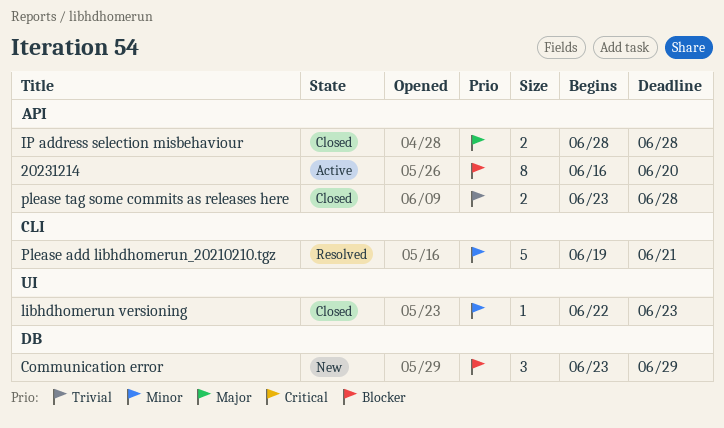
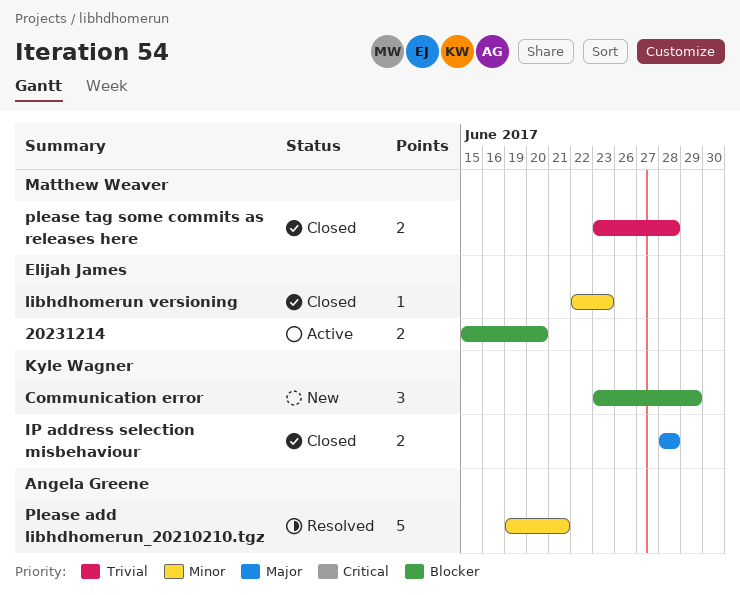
20231214, estimate: 8 -> 2
20231214, start: Jun 16 -> Jun 15

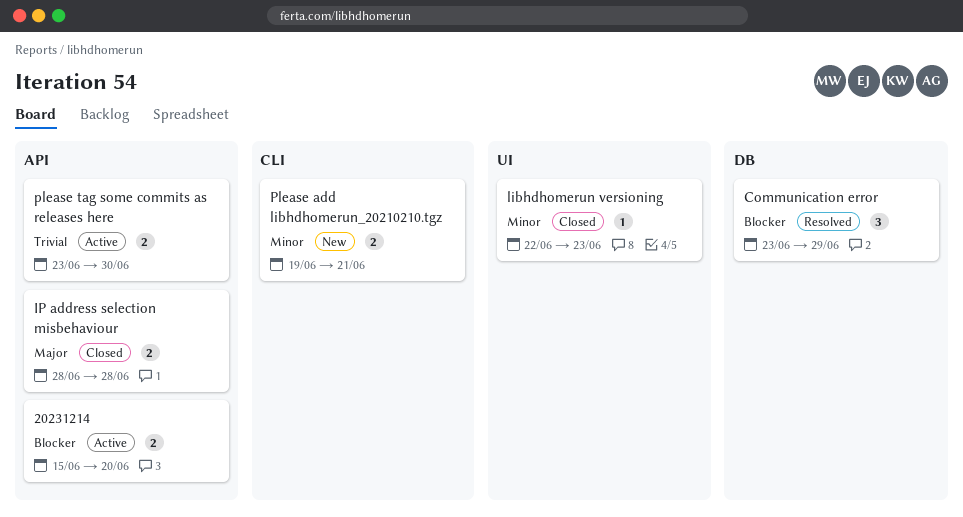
Communication error, status: New -> Resolved
Please add libhdhomerun_20210210.tgz, status: Resolved -> New
Please add libhdhomerun_20210210.tgz, estimate: 5 -> 2
please tag some commits as releases here, status: Closed -> Active
please tag some commits as releases here, due: Jun 28 -> Jun 30

